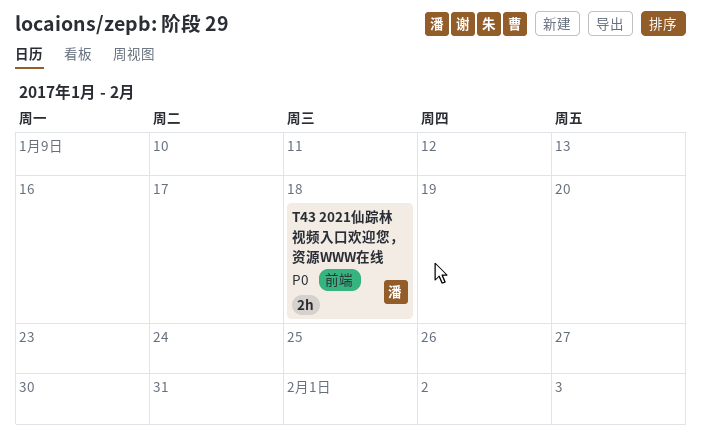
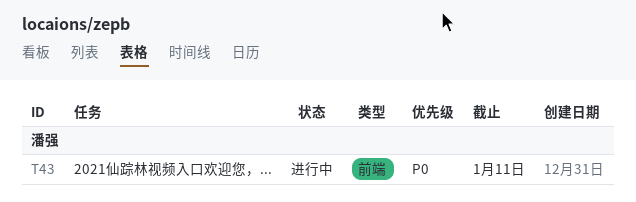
T43, due: Jan 18 -> Jan 11

